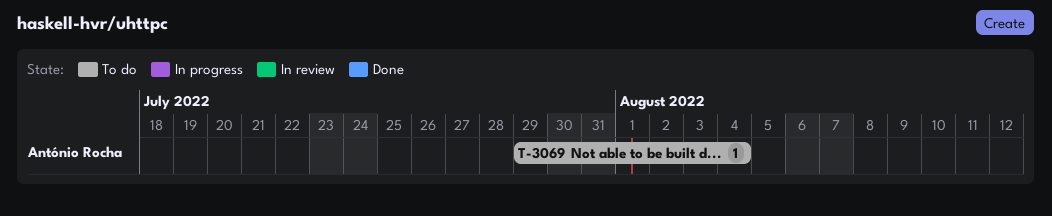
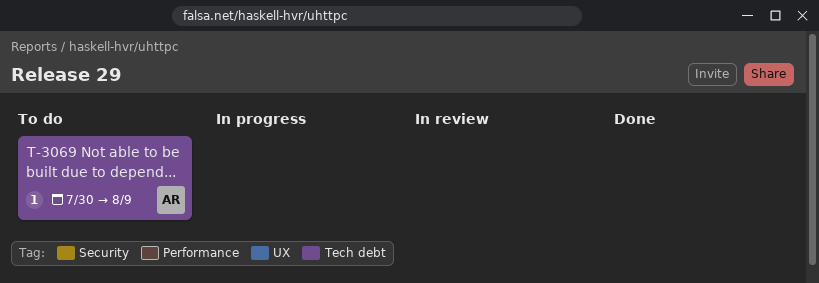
T-3069, start: Jul 29 -> Jul 30
T-3069, due: Aug 4 -> Aug 9

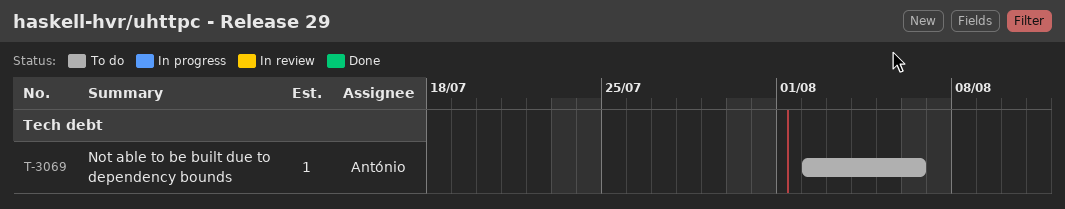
T-3069, start: Jul 30 -> Aug 2
T-3069, due: Aug 9 -> Aug 6

